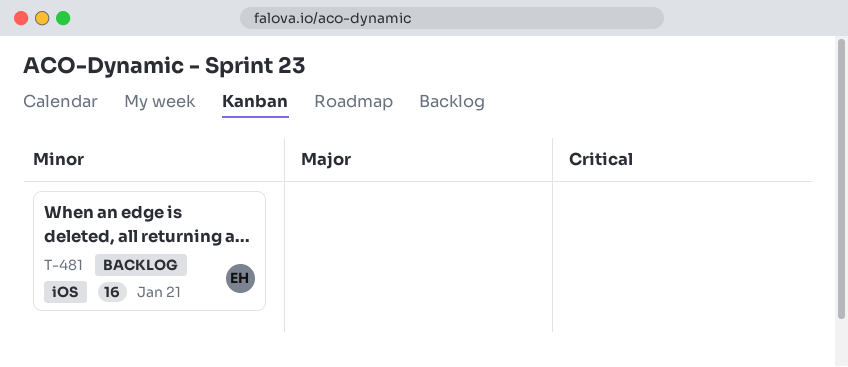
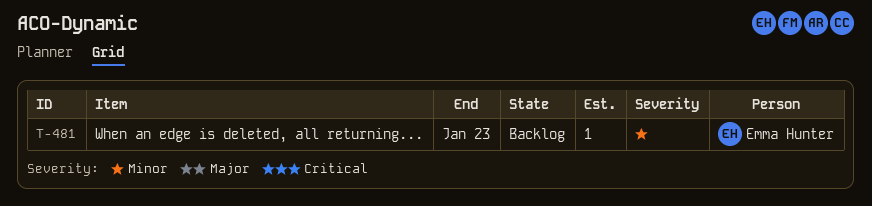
T-481, estimate: 16 -> 1
T-481, due: Jan 21 -> Jan 23

